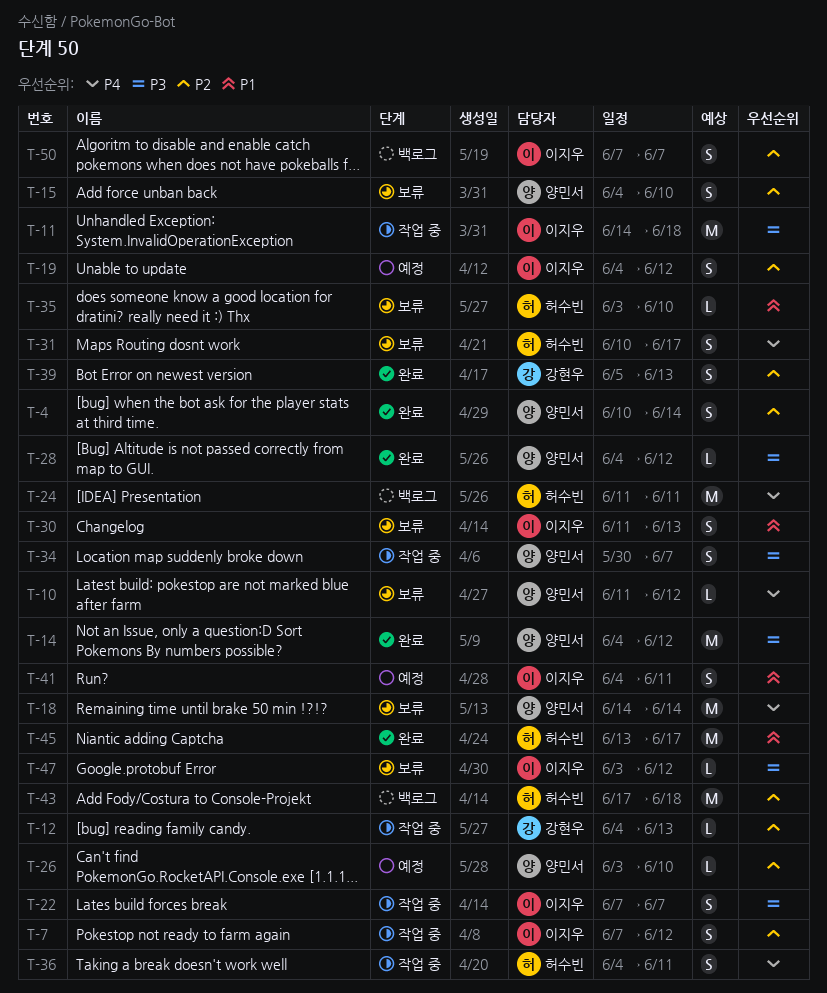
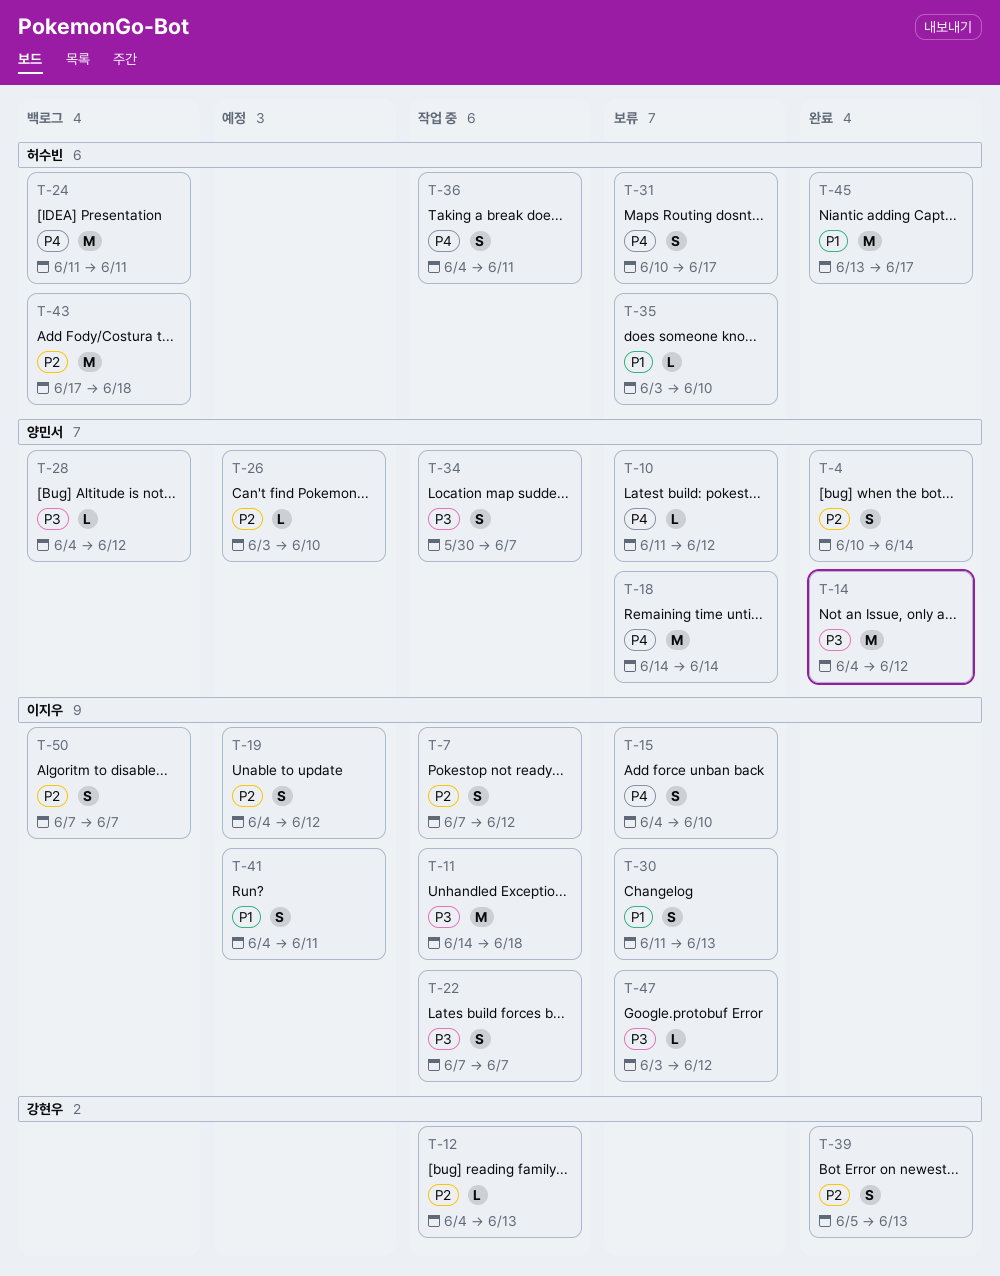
T-15, owner: 양민서 -> 이지우
T-15, priority: P2 -> P4
T-28, status: 완료 -> 백로그

